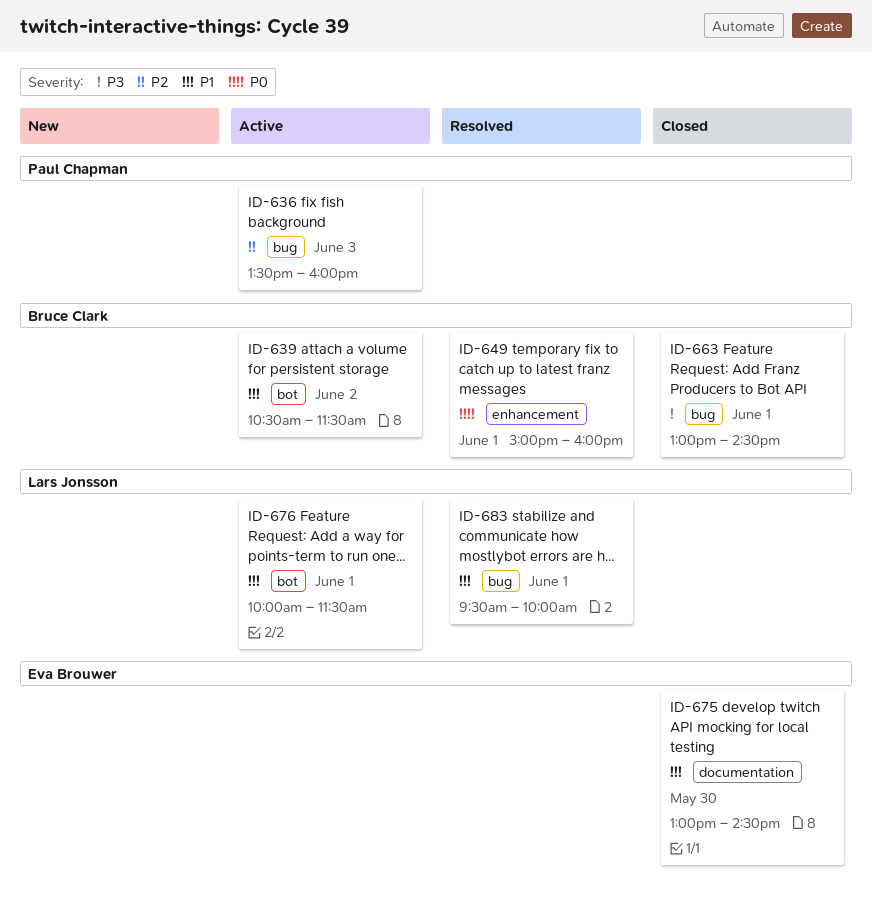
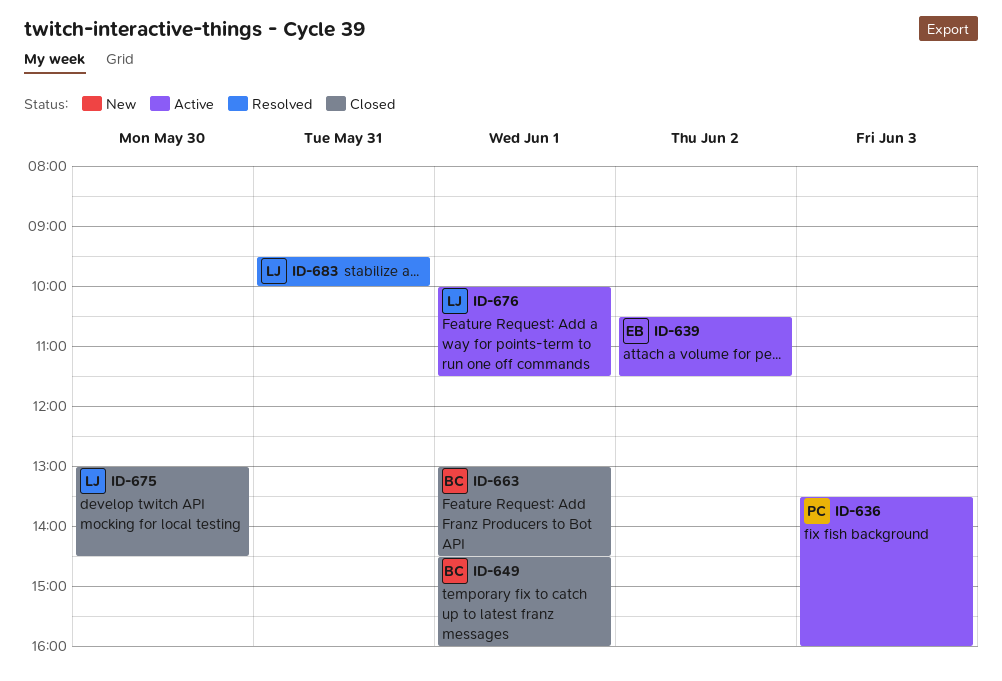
ID-639, owner: Bruce Clark -> Eva Brouwer
ID-649, status: Resolved -> Closed
ID-649, begins: 15:00 -> 14:30
ID-675, owner: Eva Brouwer -> Lars Jonsson
ID-683, day: Jun 1 -> May 31

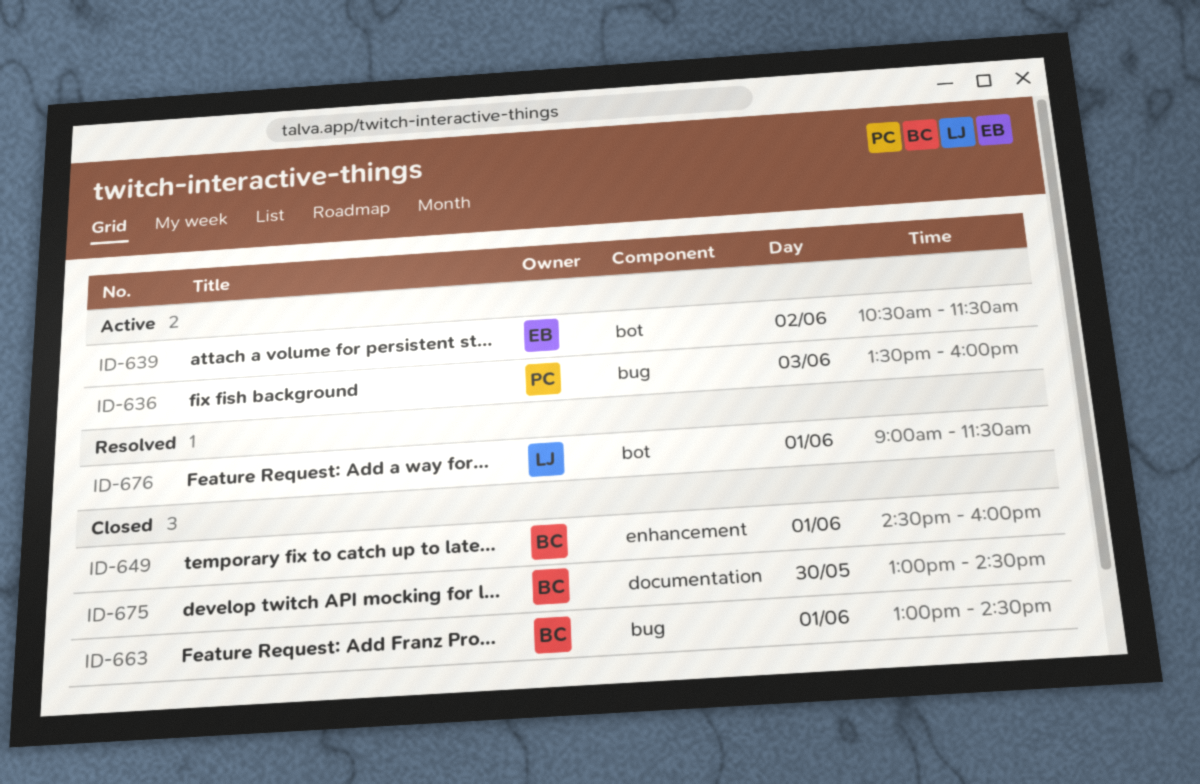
ID-675, owner: LJ -> BC
ID-676, status: Active -> Resolved
ID-676, begins: 10:00 -> 09:00
ID-683: present -> none

